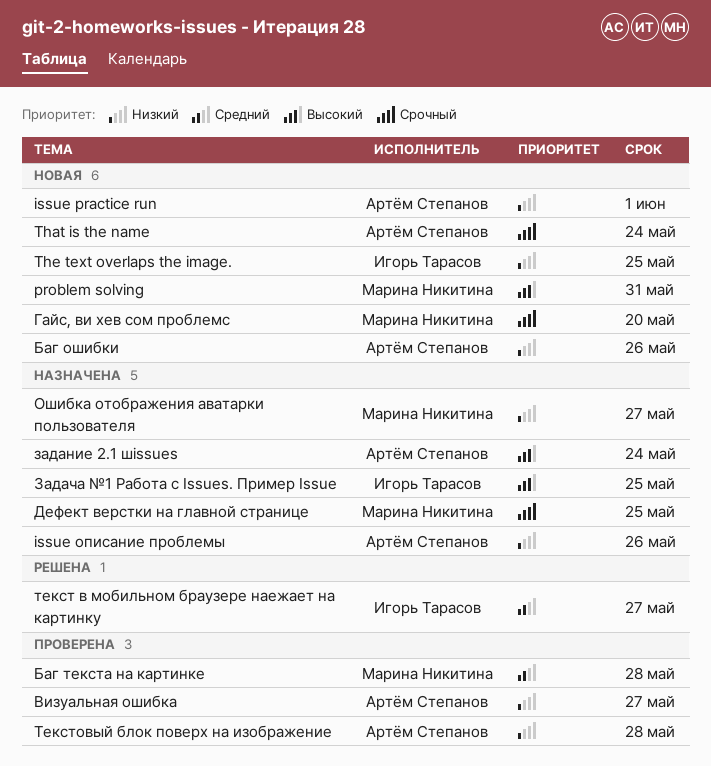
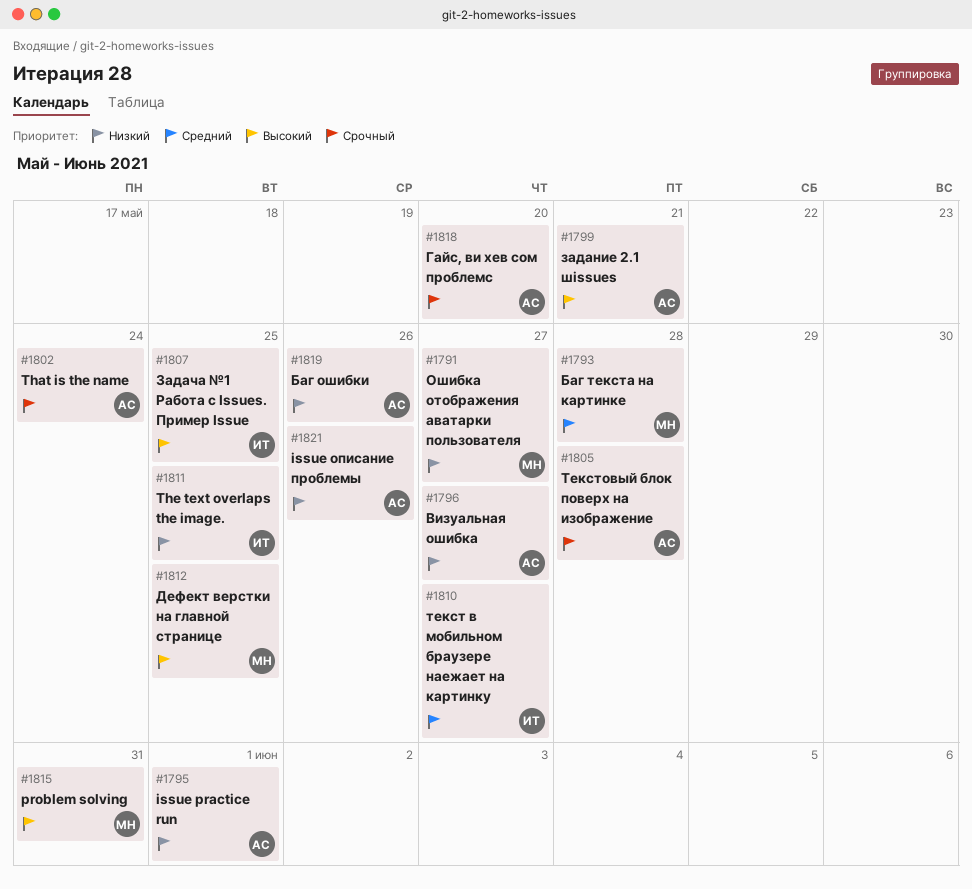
Гайс, ви хев сом проблемс, owner: Марина Никитина -> Артём Степанов
Дефект верстки на главной странице, priority: Срочный -> Высокий
задание 2.1 шissues, due: May 24 -> May 21
Текстовый блок поверх на изображение, priority: Низкий -> Срочный

